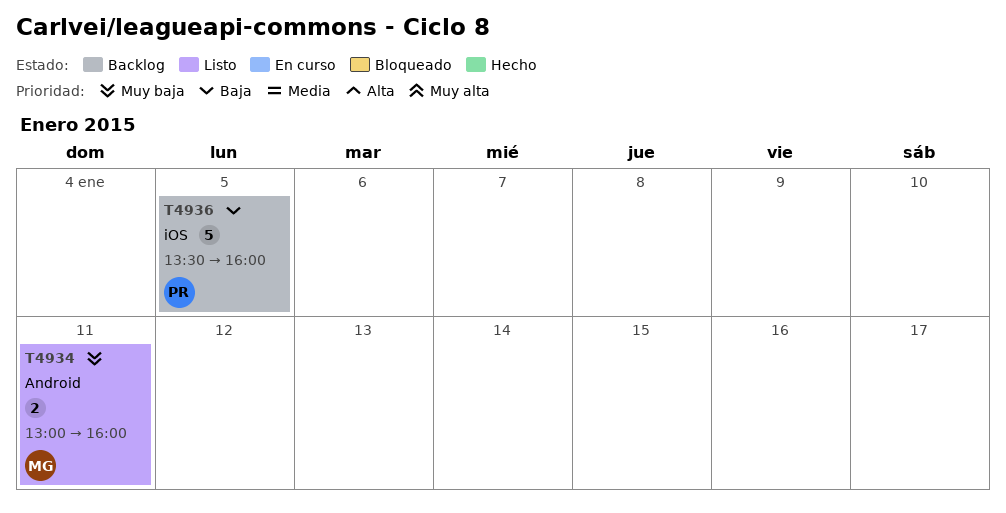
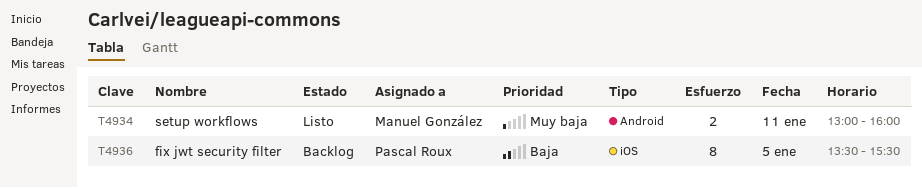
T4936, estimate: 5 -> 8
T4936, ends: 16:00 -> 15:30

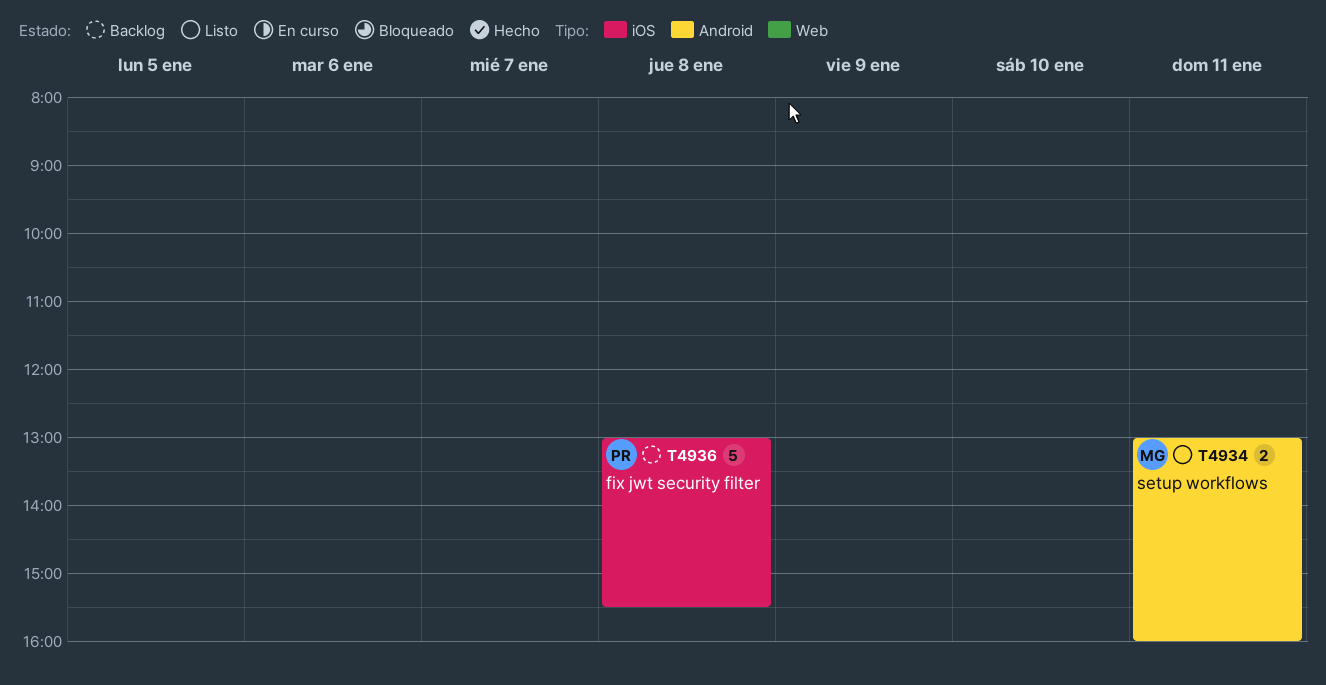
T4936, estimate: 8 -> 5
T4936, day: Jan 5 -> Jan 8
T4936, begins: 13:30 -> 13:00

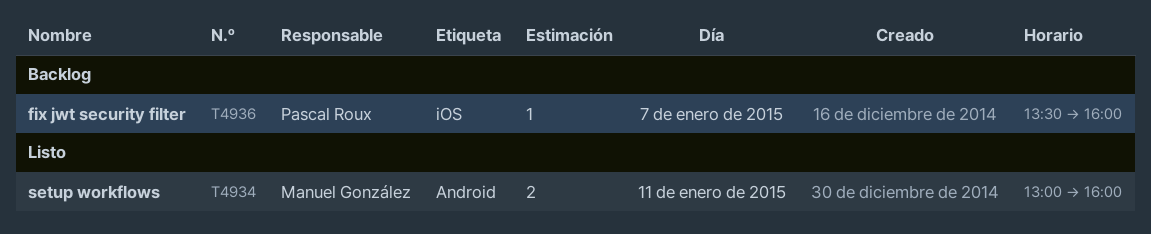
T4936, estimate: 5 -> 1
T4936, day: Jan 8 -> Jan 7
T4936, begins: 13:00 -> 13:30
T4936, ends: 15:30 -> 16:00

